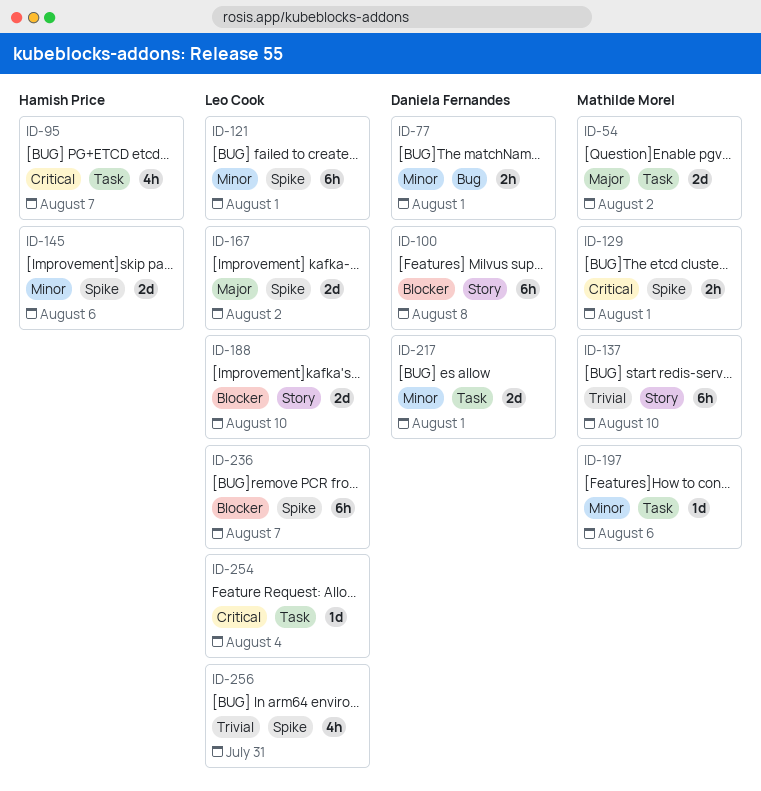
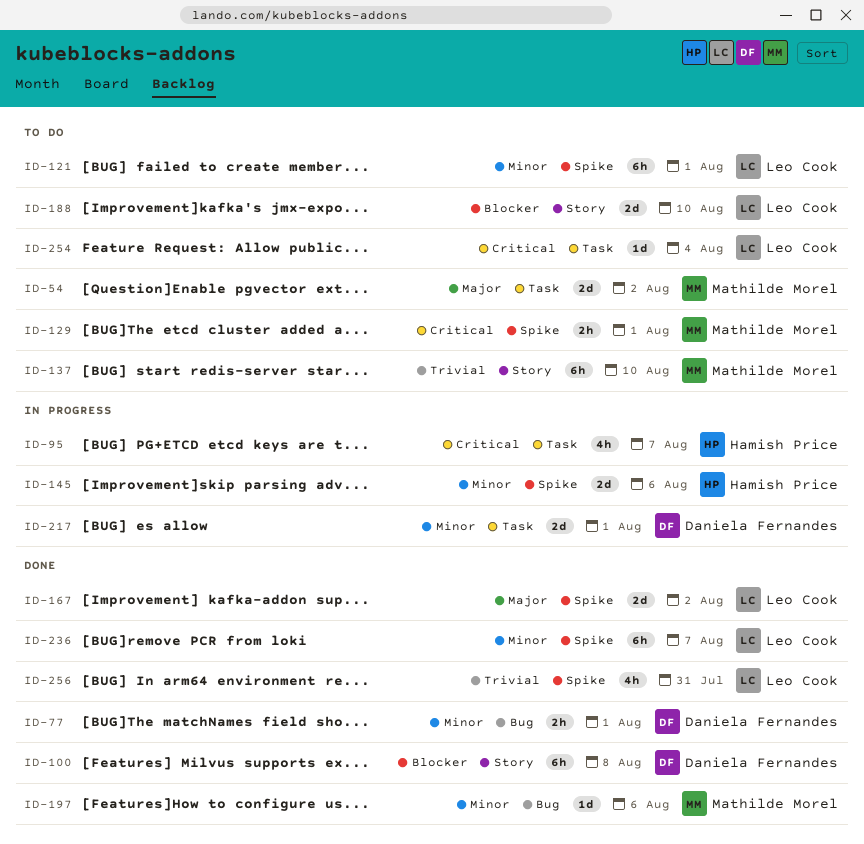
ID-197, label: Task -> Bug
ID-236, priority: Blocker -> Minor

